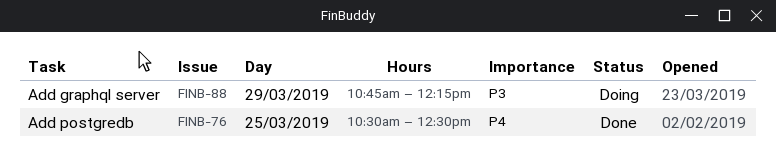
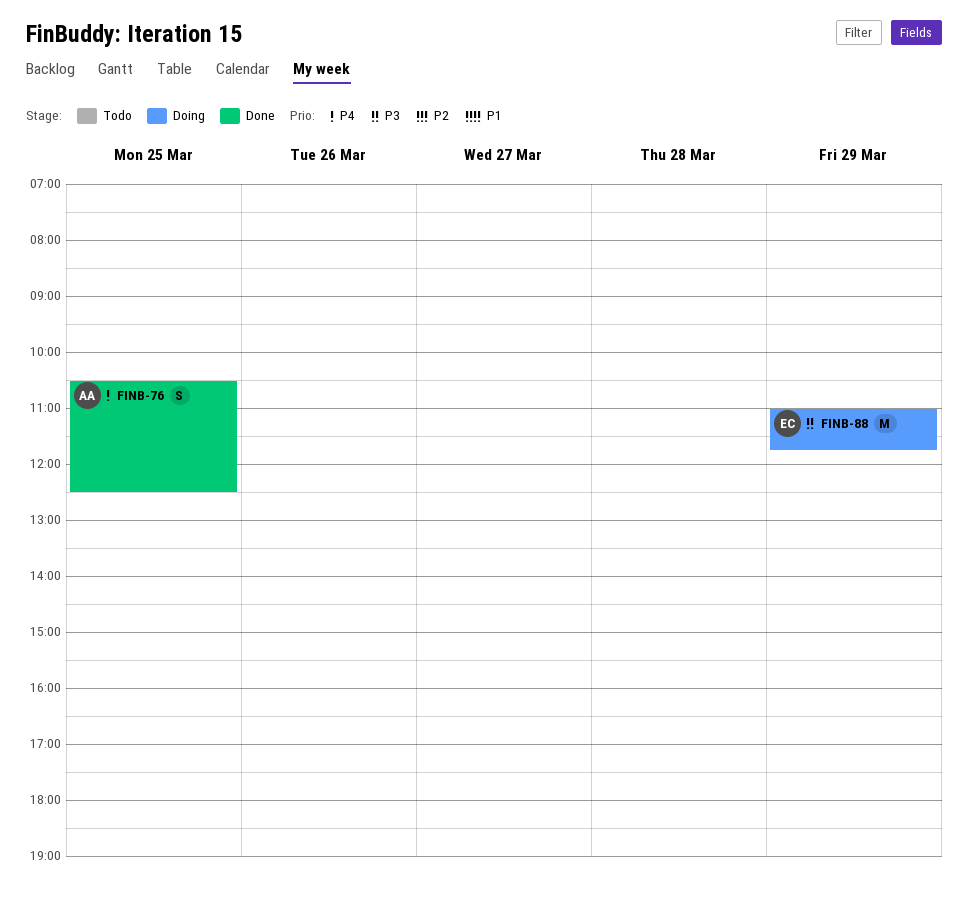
FINB-88, begins: 10:45 -> 11:00
FINB-88, ends: 12:15 -> 11:45

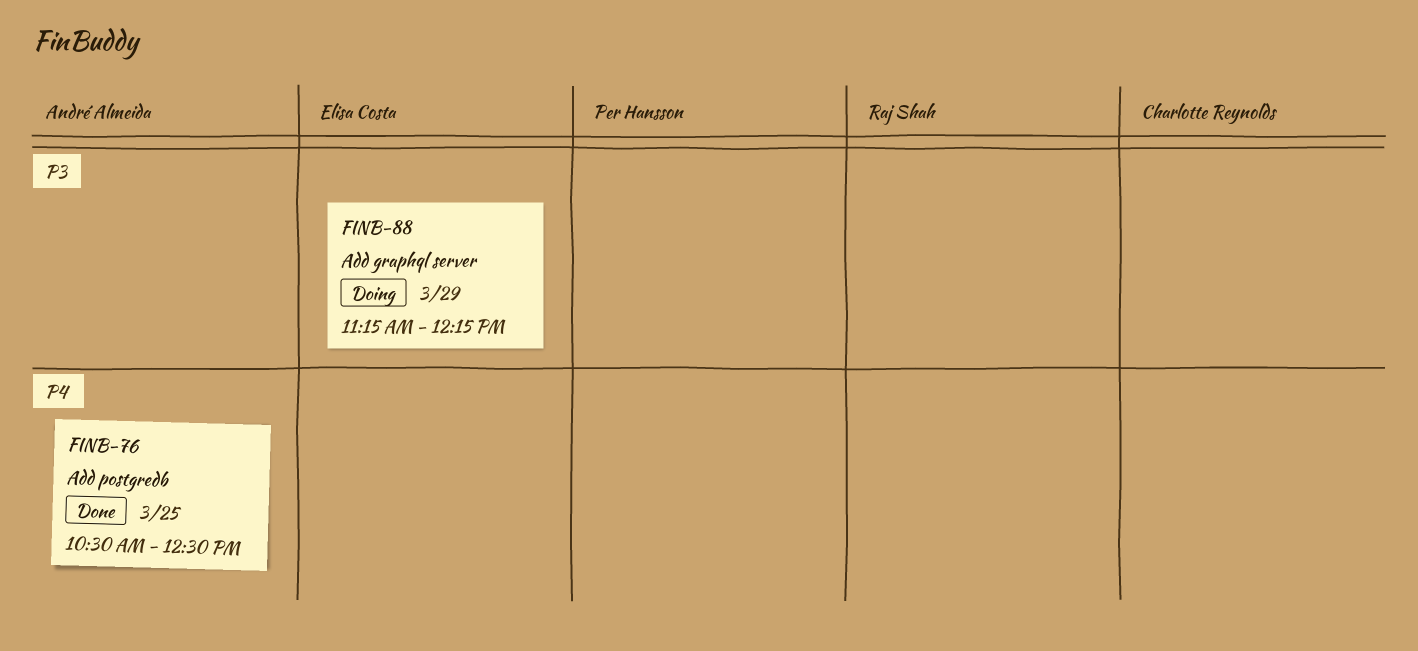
FINB-88, begins: 11:00 -> 11:15
FINB-88, ends: 11:45 -> 12:15

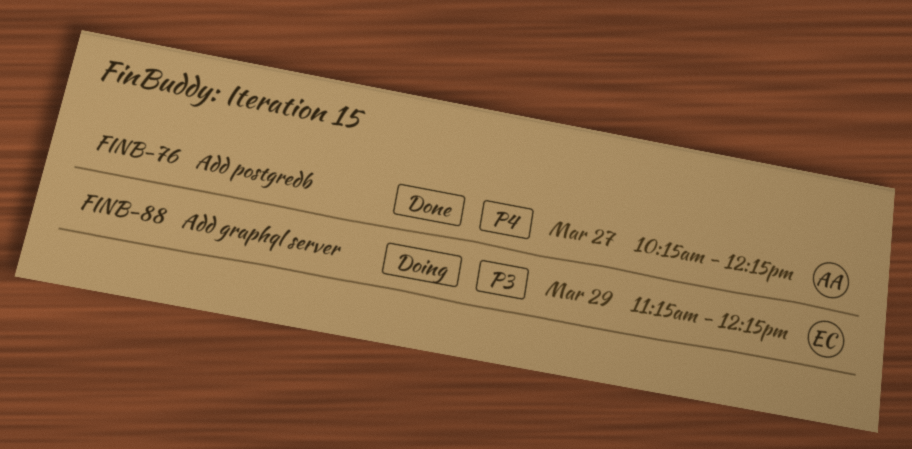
FINB-76, day: Mar 25 -> Mar 27
FINB-76, begins: 10:30 -> 10:15
FINB-76, ends: 12:30 -> 12:15

